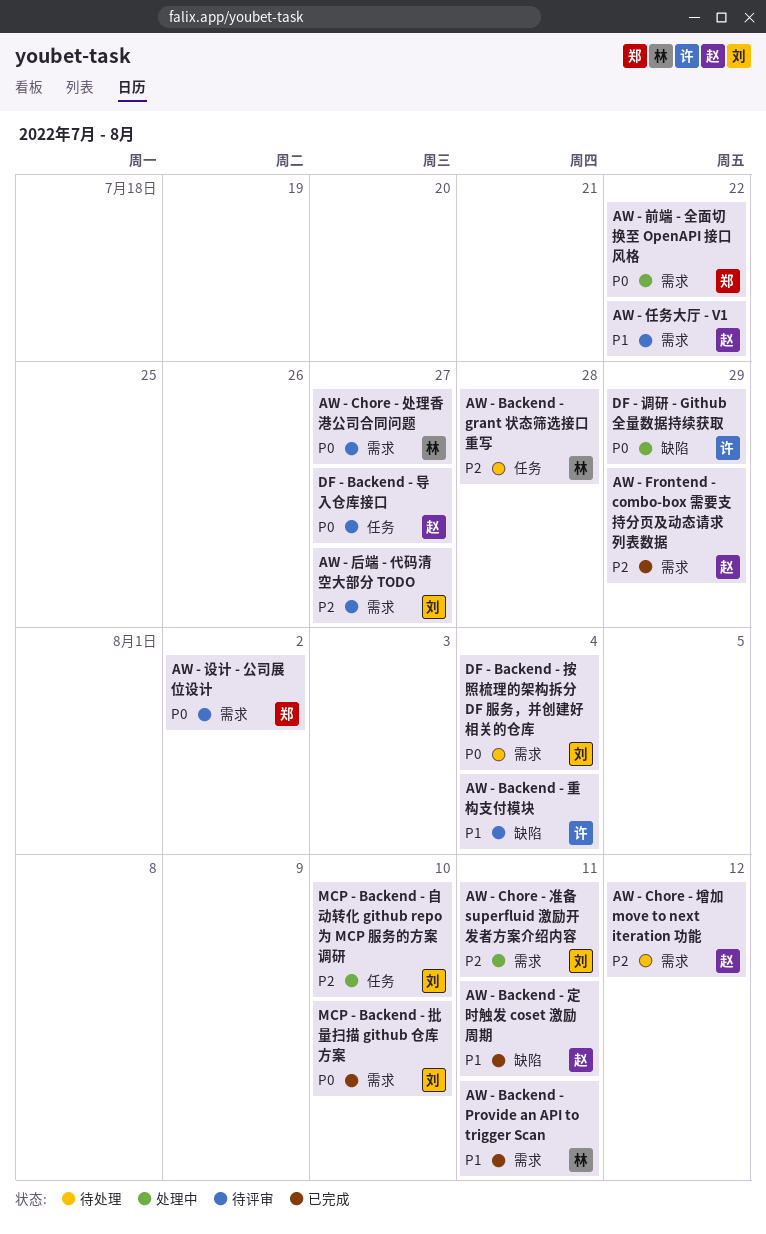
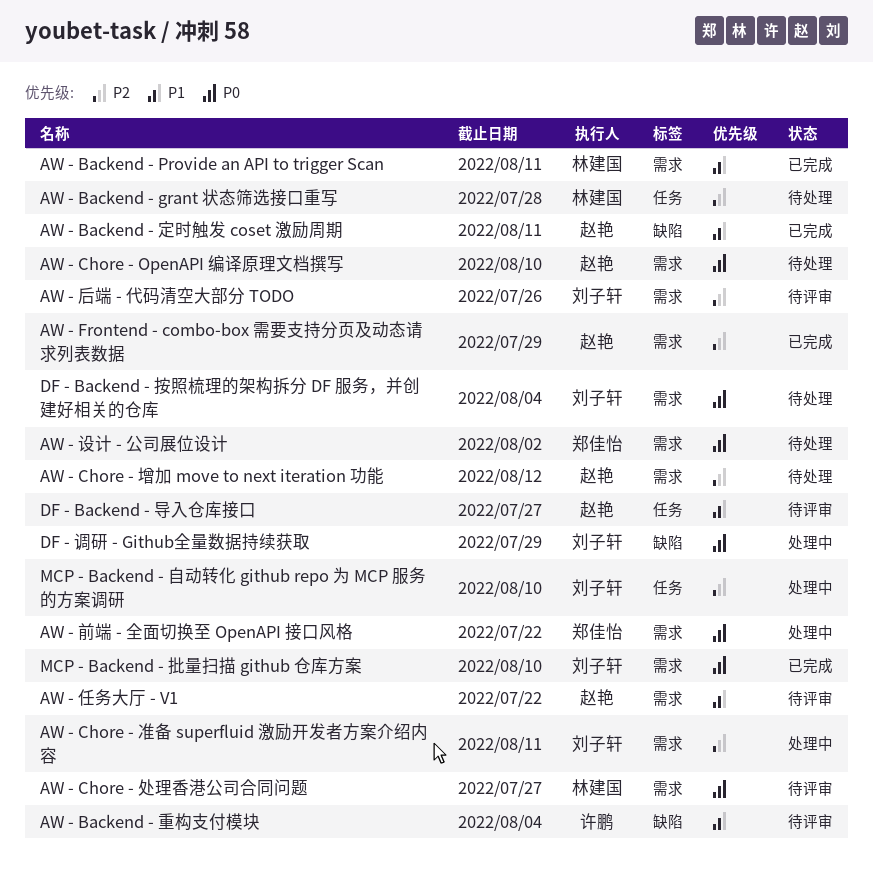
AW - Chore - OpenAPI 编译原理文档撰写: none -> present
AW - 后端 - 代码清空大部分 TODO, due: Jul 27 -> Jul 26
AW - 设计 - 公司展位设计, status: 待评审 -> 待处理
DF - Backend - 导入仓库接口, priority: P0 -> P1
DF - 调研 - Github全量数据持续获取, owner: 许鹏 -> 刘子轩

